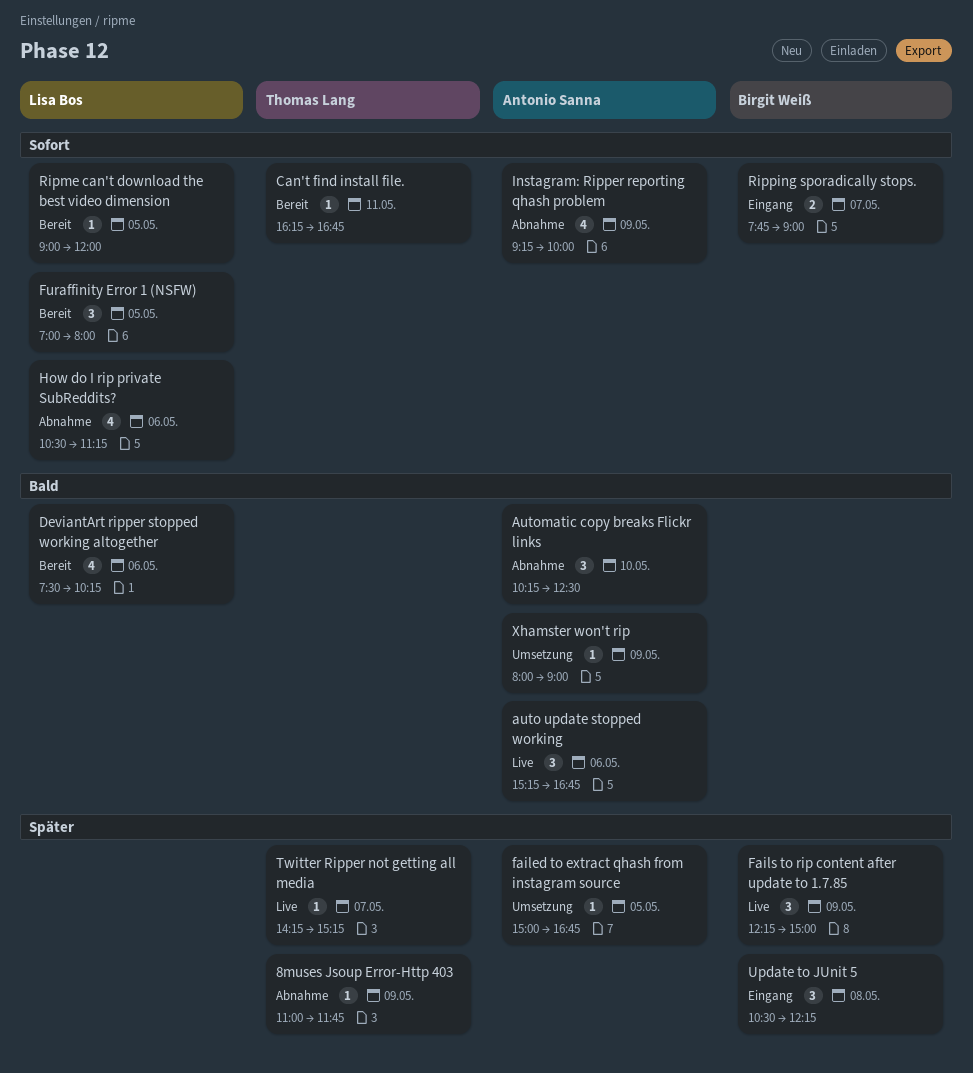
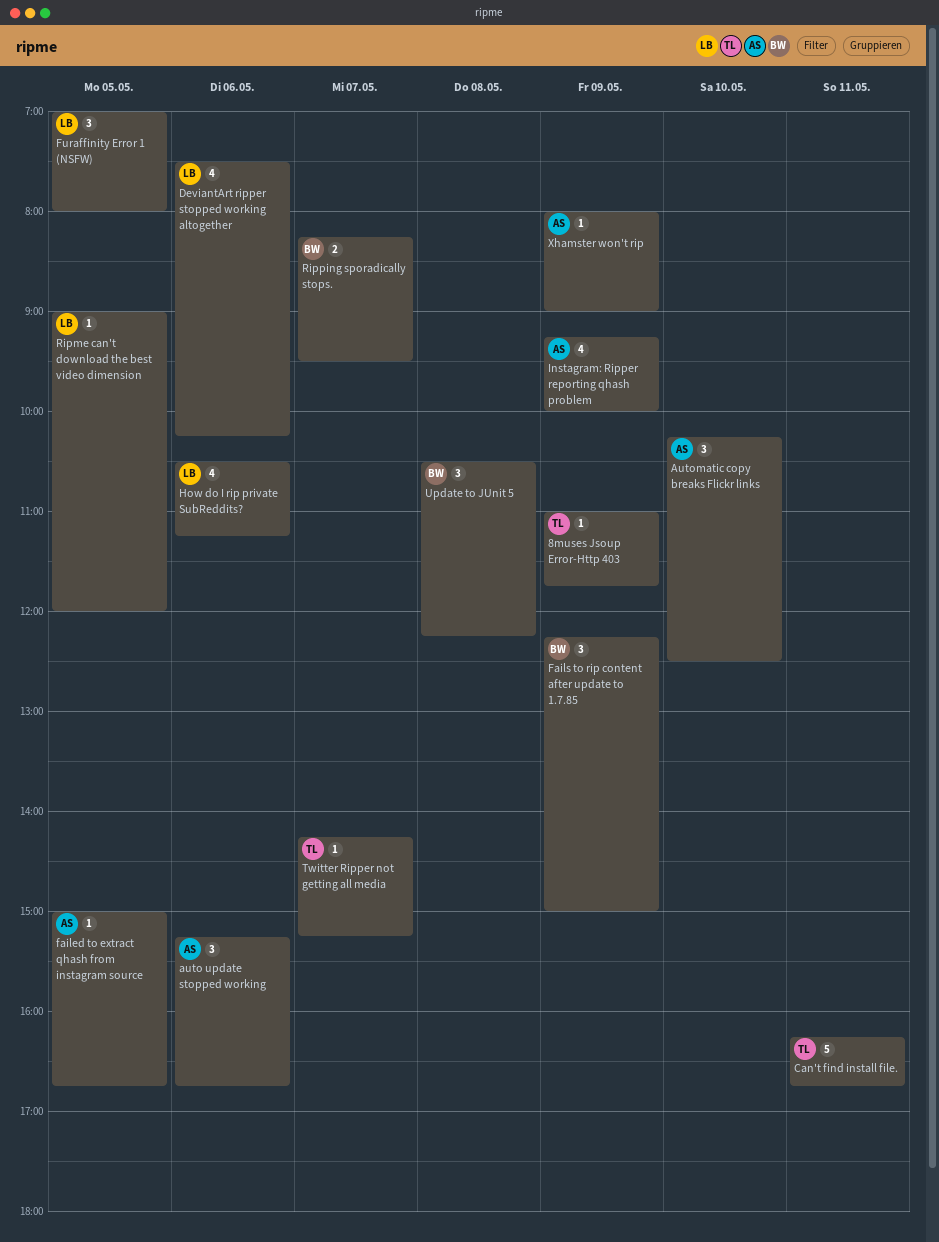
Can't find install file., estimate: 1 -> 5
Ripping sporadically stops., begins: 07:45 -> 08:15
Ripping sporadically stops., ends: 09:00 -> 09:30

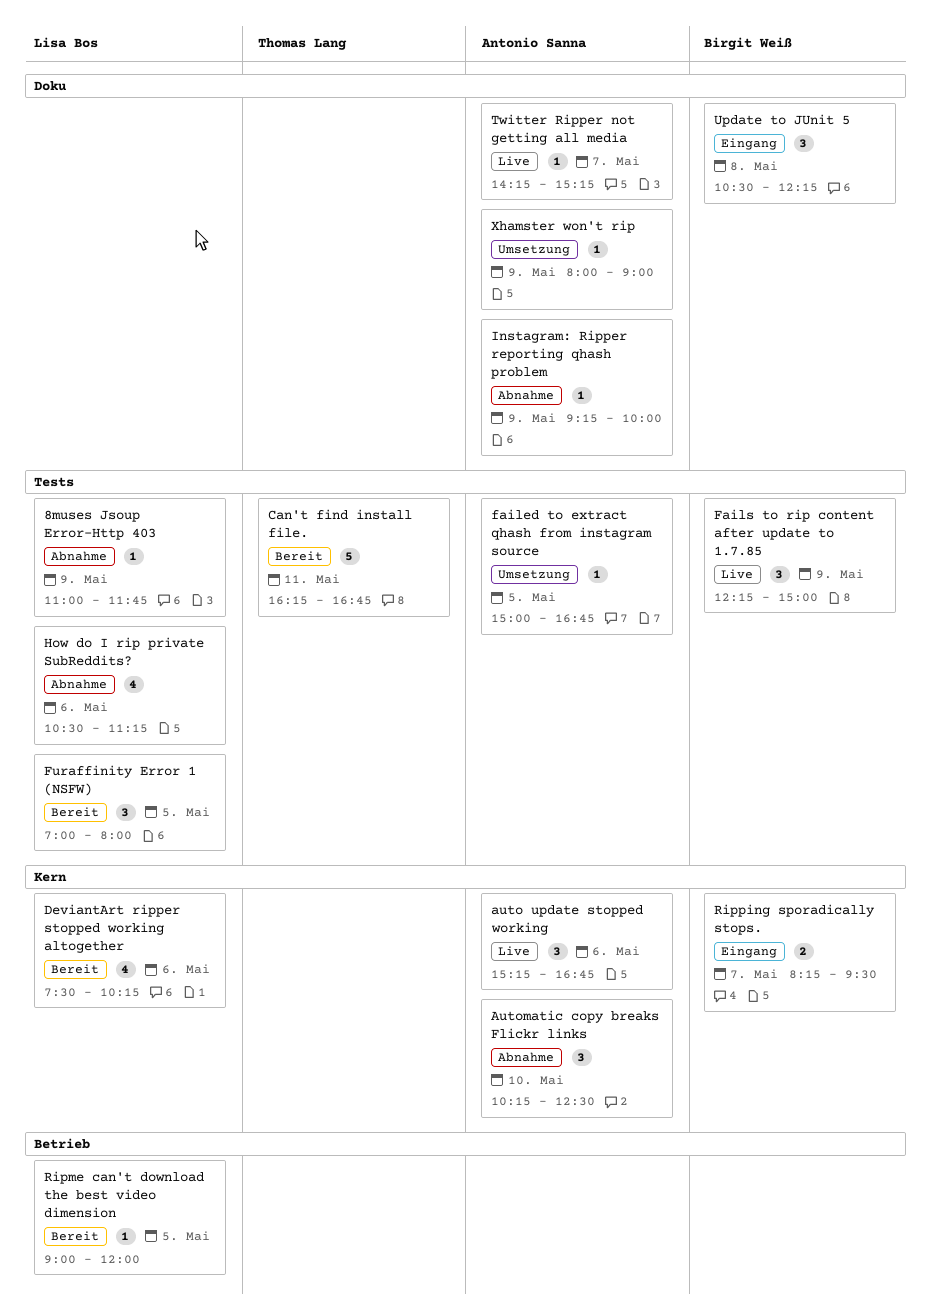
8muses Jsoup Error-Http 403, owner: Thomas Lang -> Lisa Bos
Instagram: Ripper reporting qhash problem, estimate: 4 -> 1
Twitter Ripper not getting all media, owner: Thomas Lang -> Antonio Sanna

